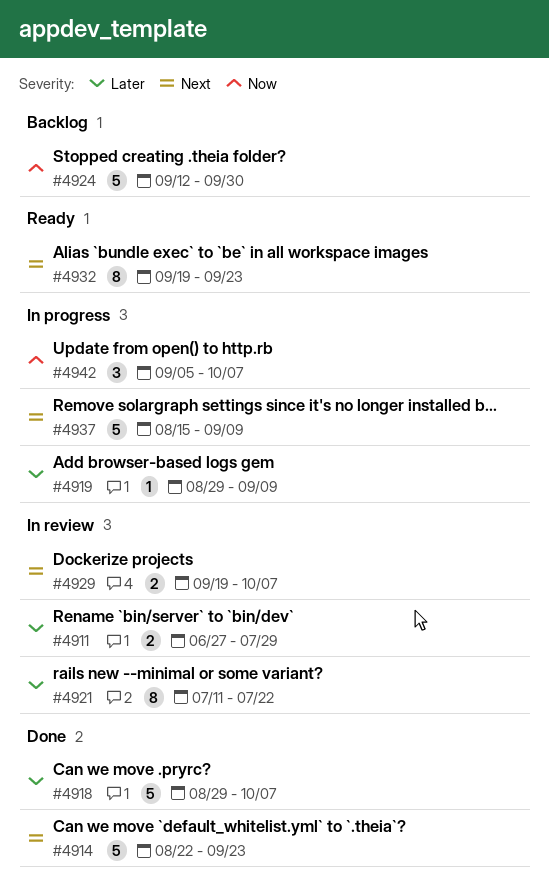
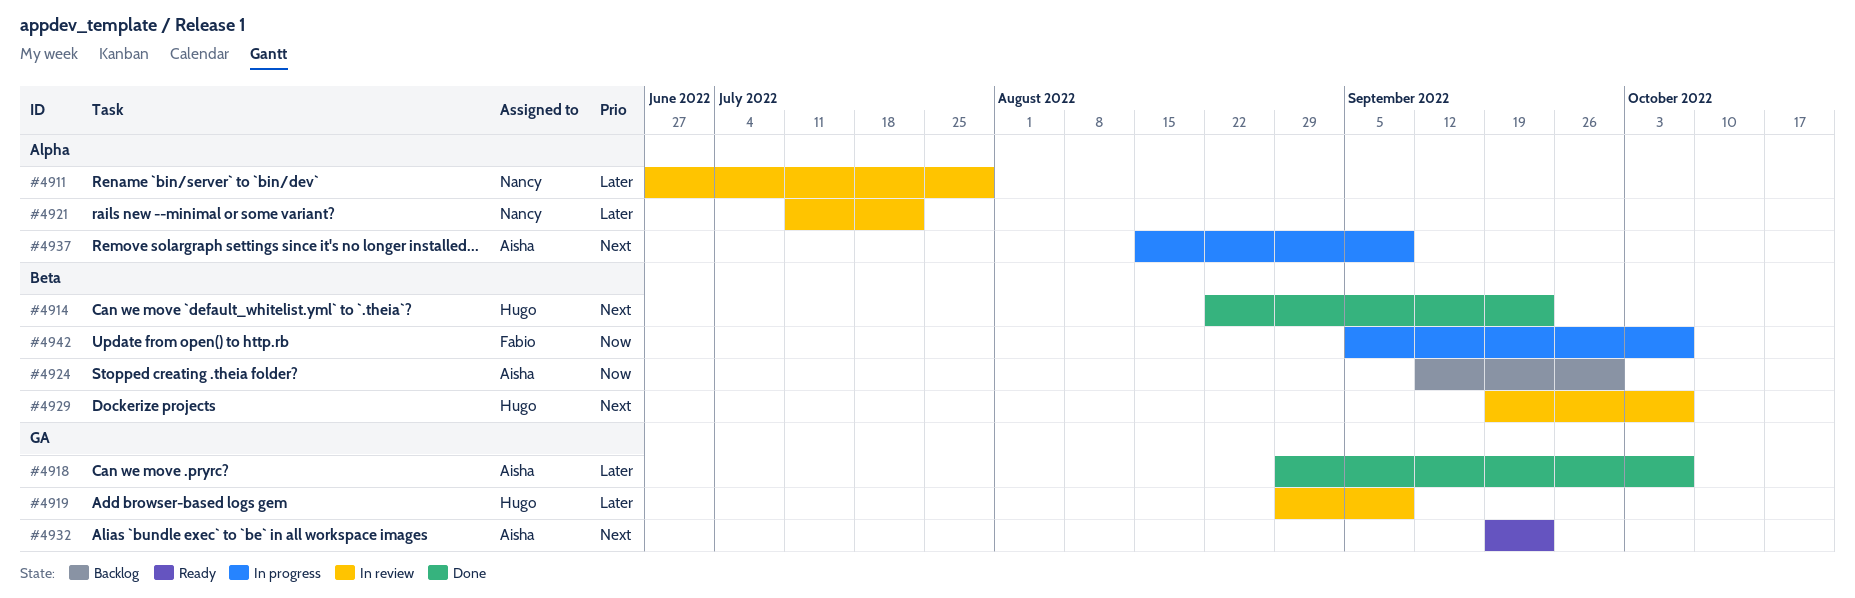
#4919, status: In progress -> In review

